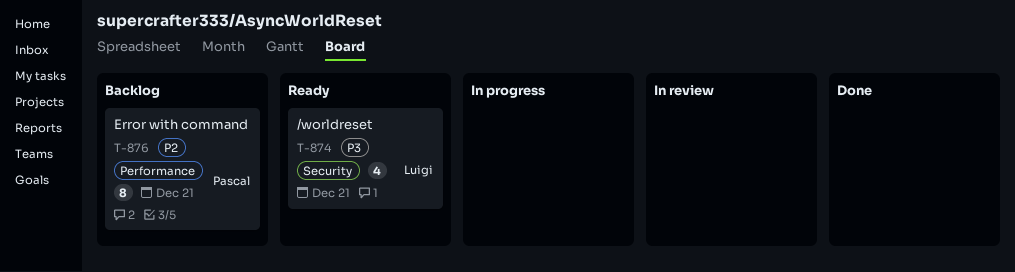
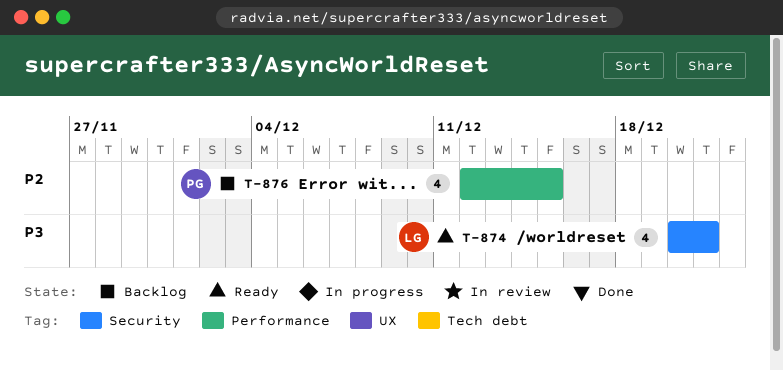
T-876, estimate: 8 -> 4
T-876, due: Dec 21 -> Dec 15

